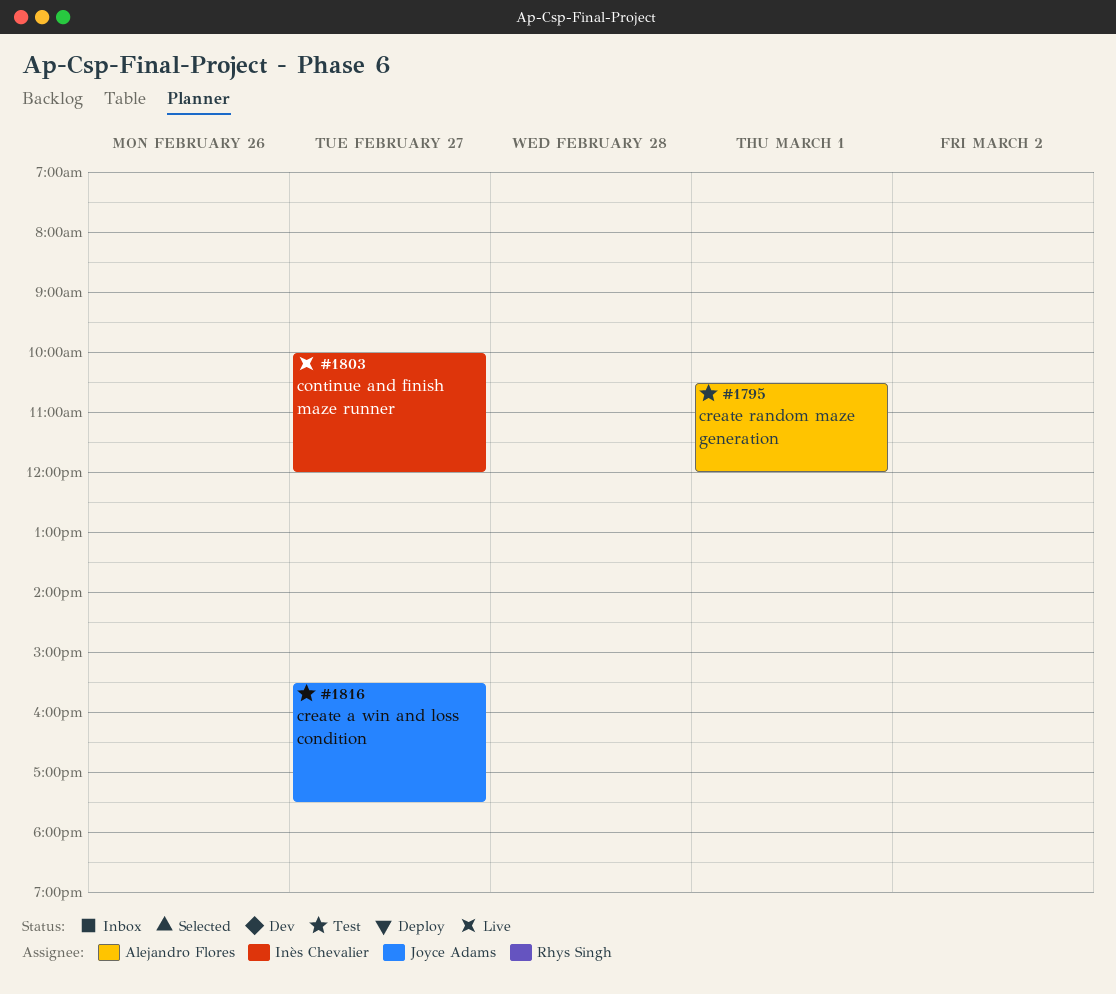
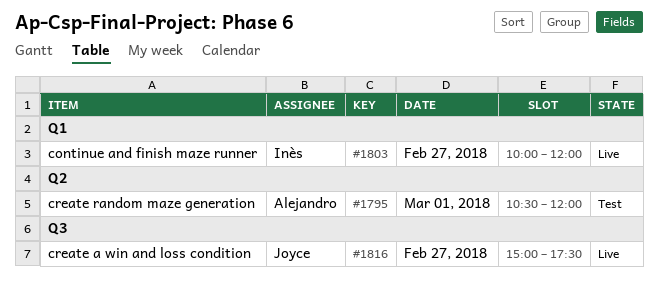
#1816, status: Test -> Live
#1816, begins: 15:30 -> 15:00

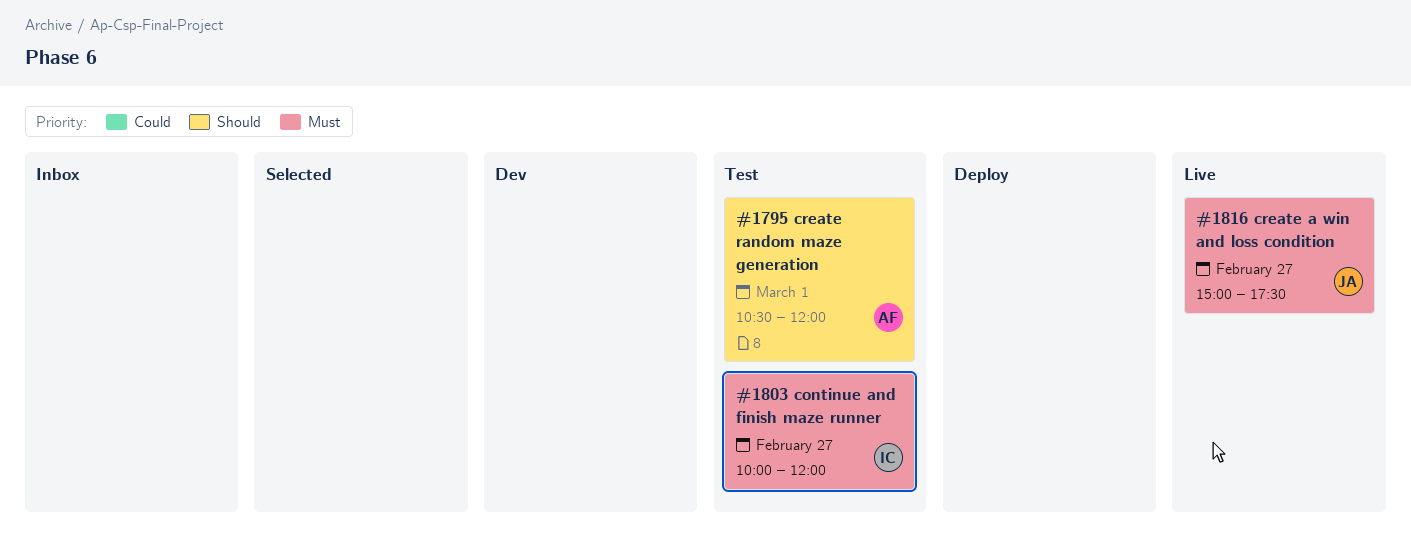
#1803, status: Live -> Test

